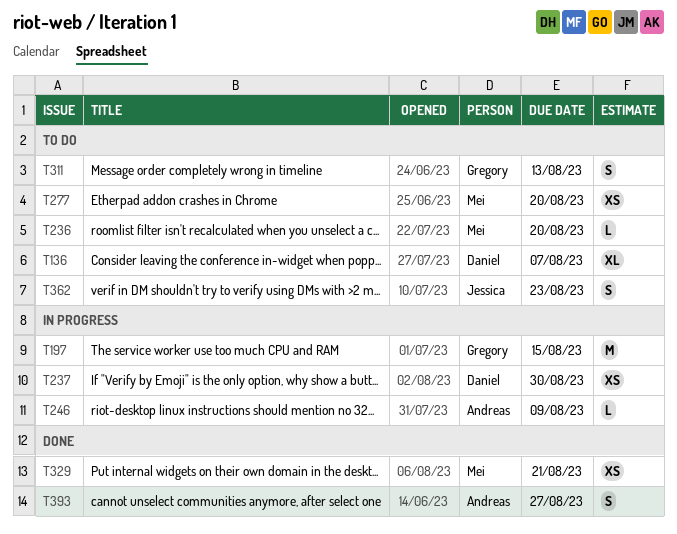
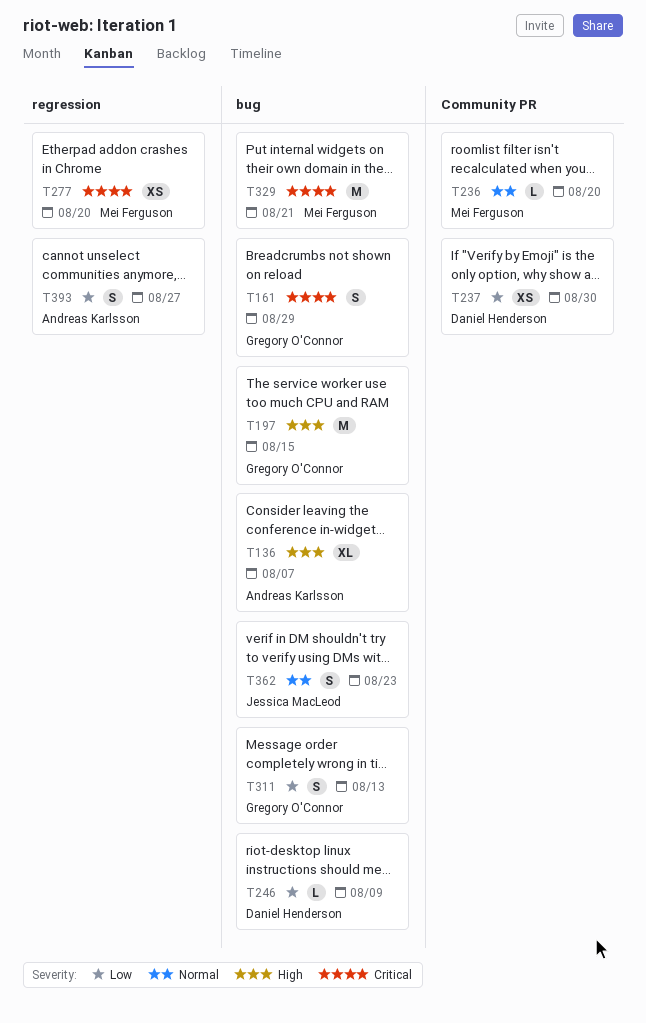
T136, owner: Daniel Henderson -> Andreas Karlsson
T161: none -> present
T246, owner: Andreas Karlsson -> Daniel Henderson
T329, estimate: XS -> M

